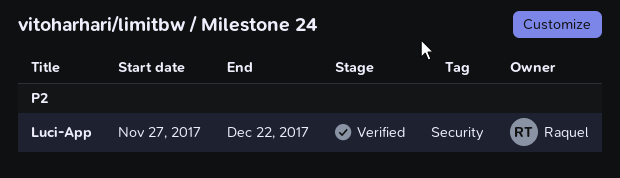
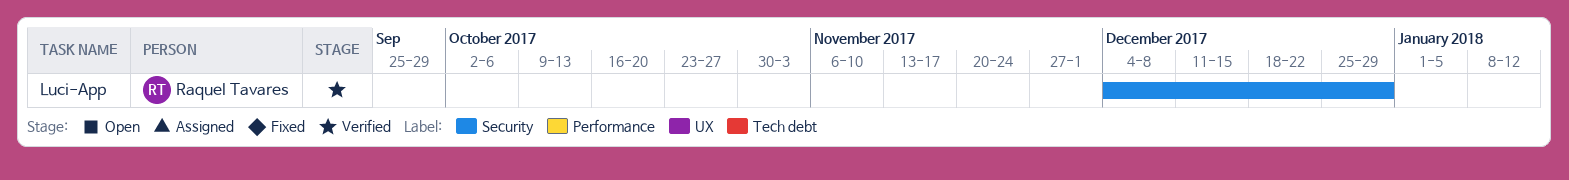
Luci-App, start: Nov 27 -> Dec 4
Luci-App, due: Dec 22 -> Dec 29

